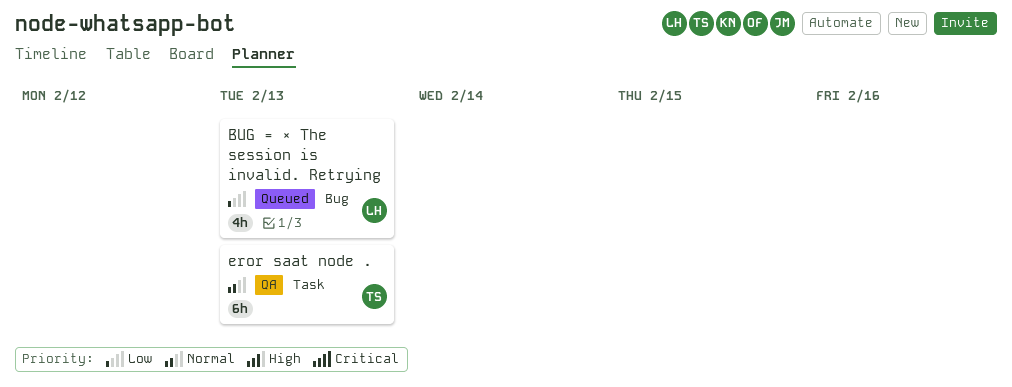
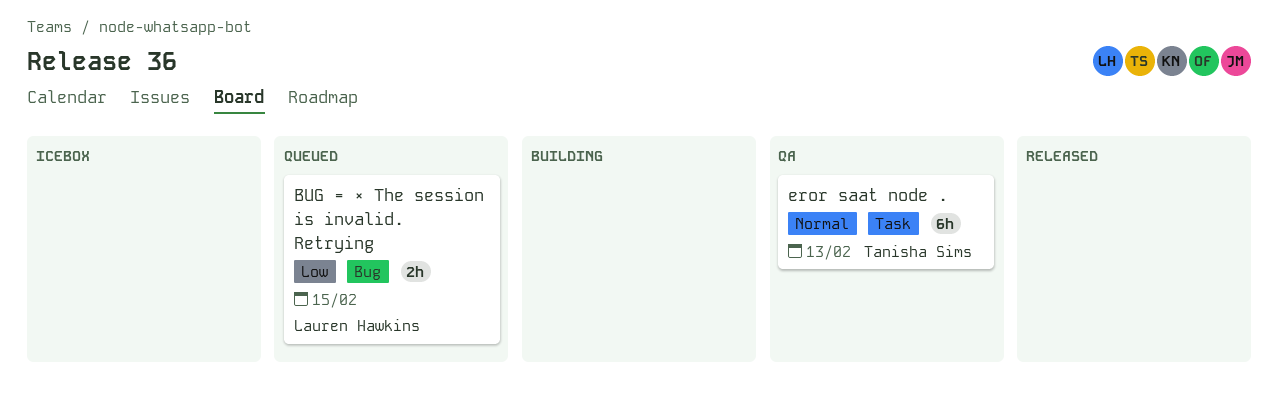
BUG = × The session is invalid. Retrying, estimate: 4h -> 2h
BUG = × The session is invalid. Retrying, due: Feb 13 -> Feb 15

